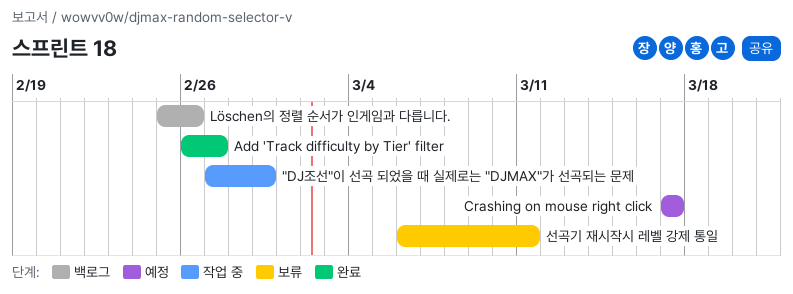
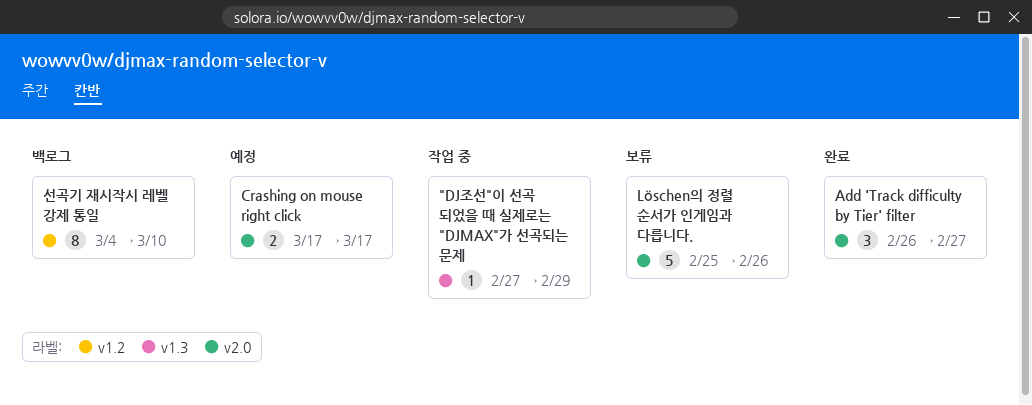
Löschen의 정렬 순서가 인게임과 다릅니다., status: 백로그 -> 보류
선곡기 재시작시 레벨 강제 통일, status: 보류 -> 백로그
선곡기 재시작시 레벨 강제 통일, start: Mar 6 -> Mar 4
선곡기 재시작시 레벨 강제 통일, due: Mar 11 -> Mar 10

